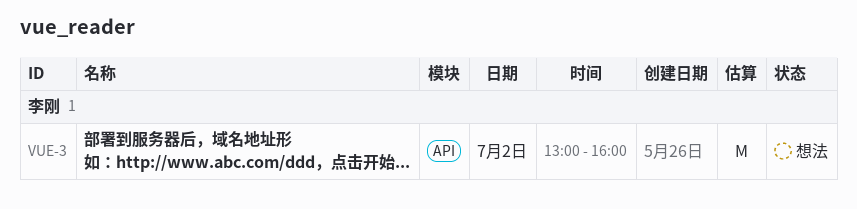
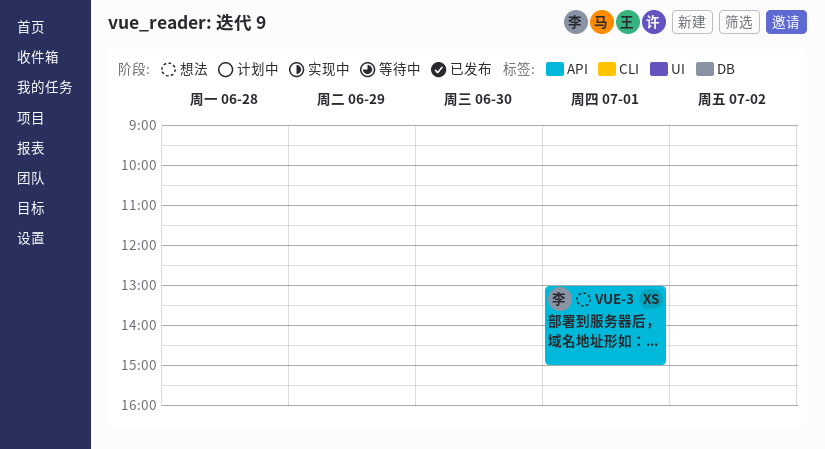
VUE-3, estimate: M -> XS
VUE-3, day: Jul 2 -> Jul 1
VUE-3, ends: 16:00 -> 15:00

